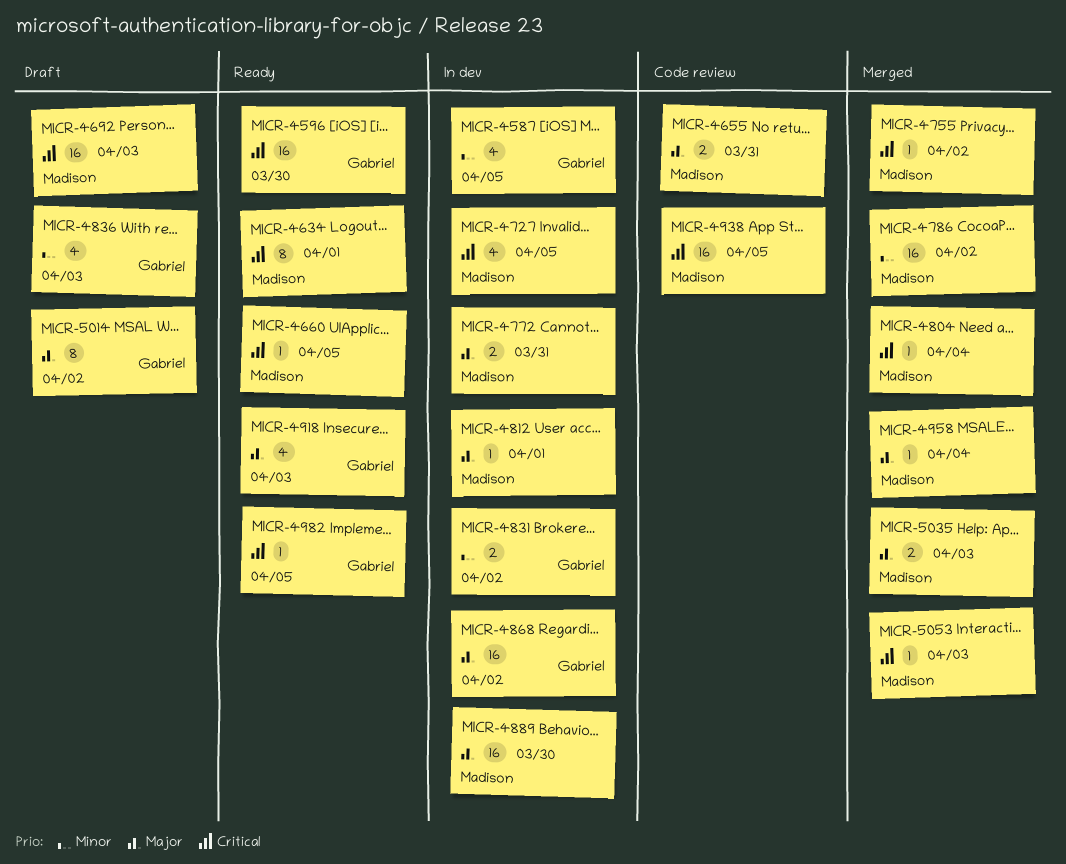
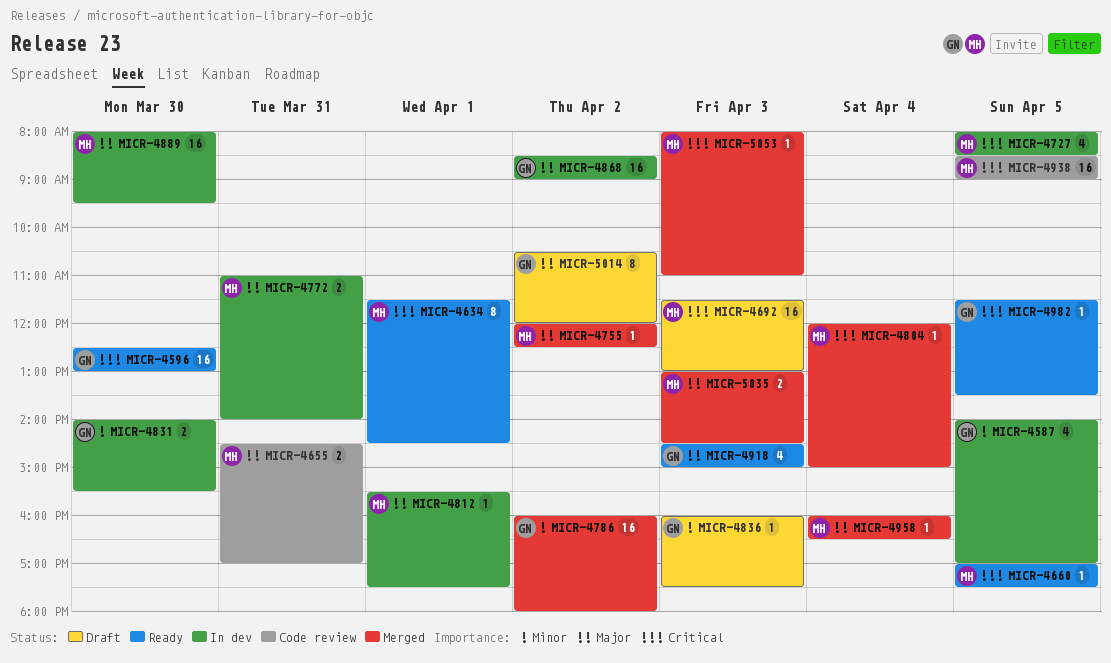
MICR-4755, priority: Critical -> Major
MICR-4786, owner: Madison -> Gabriel
MICR-4831, day: Apr 2 -> Mar 30
MICR-4836, estimate: 4 -> 1

